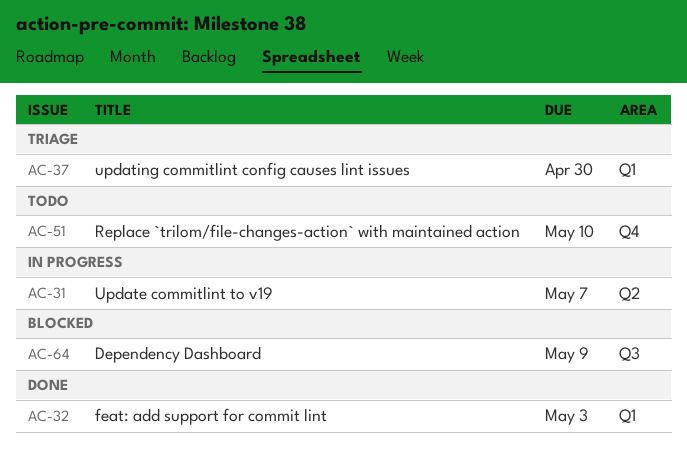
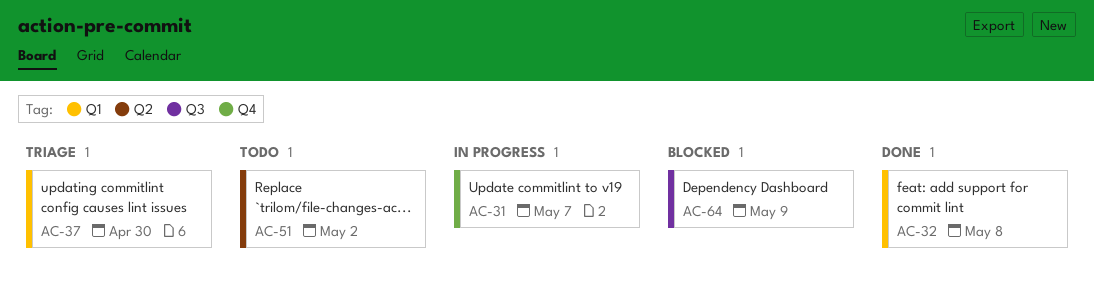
AC-31, label: Q2 -> Q4
AC-32, due: May 3 -> May 8
AC-51, label: Q4 -> Q2
AC-51, due: May 10 -> May 2

